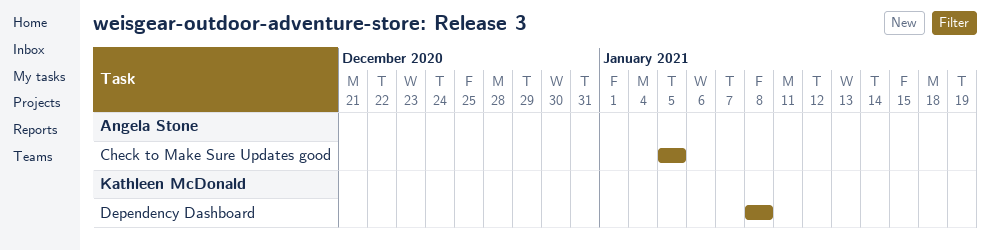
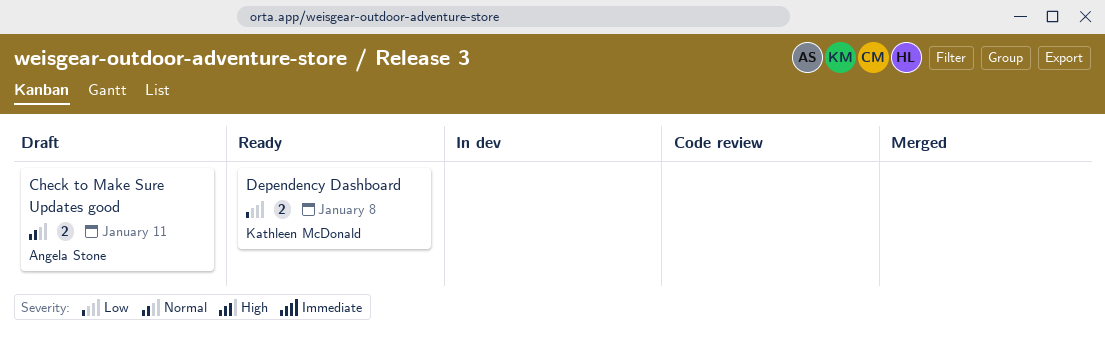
Check to Make Sure Updates good, due: Jan 5 -> Jan 11

